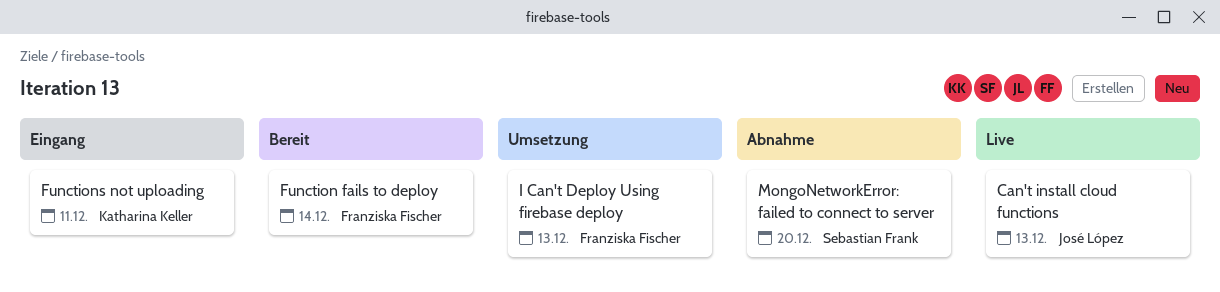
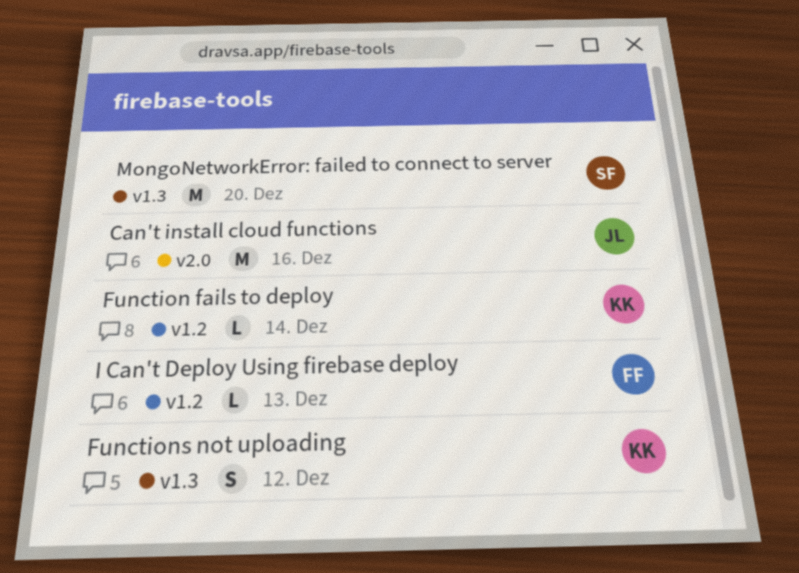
Can't install cloud functions, due: Dec 13 -> Dec 16
Function fails to deploy, owner: Franziska Fischer -> Katharina Keller
Functions not uploading, due: Dec 11 -> Dec 12

